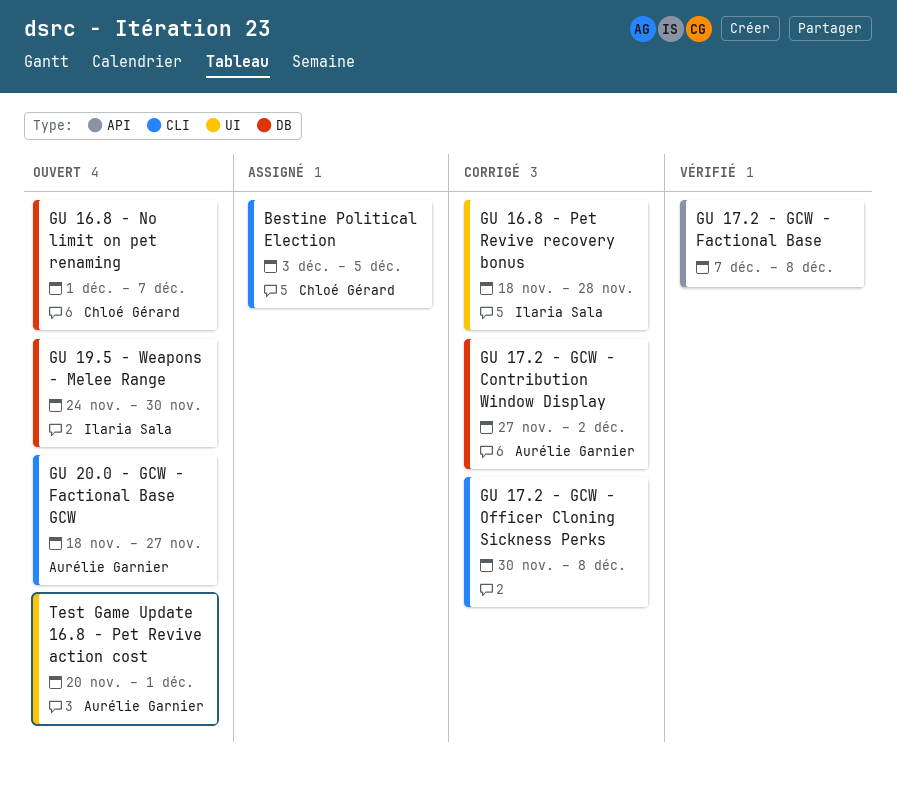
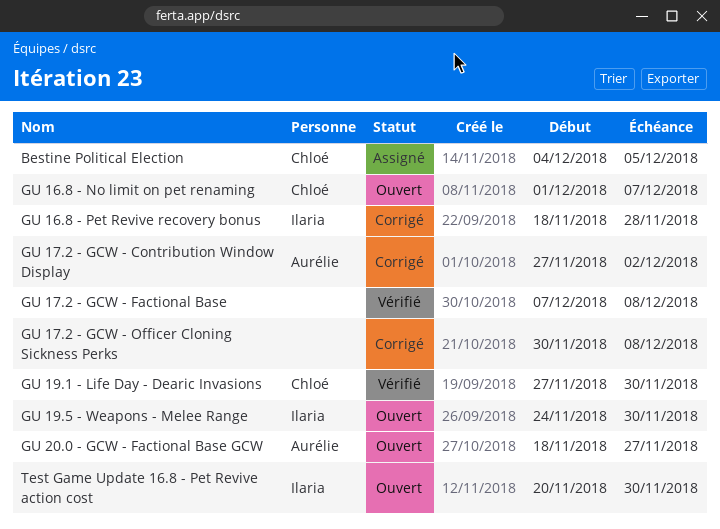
Bestine Political Election, start: Dec 3 -> Dec 4
GU 19.1 - Life Day - Dearic Invasions: none -> present
Test Game Update 16.8 - Pet Revive action cost, owner: Aurélie Garnier -> Ilaria Sala
Test Game Update 16.8 - Pet Revive action cost, due: Dec 1 -> Nov 30

